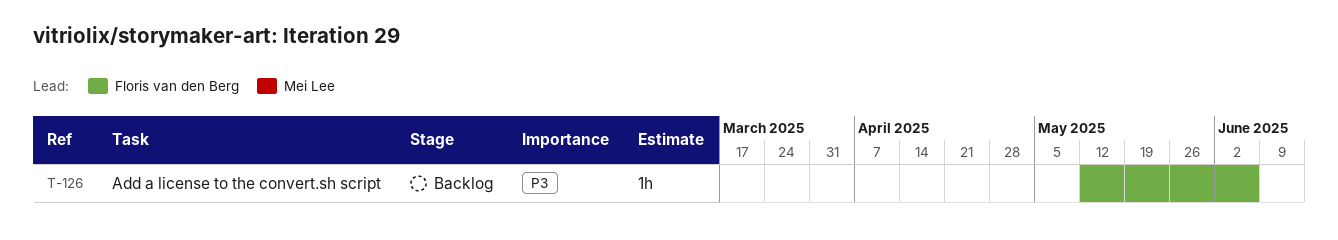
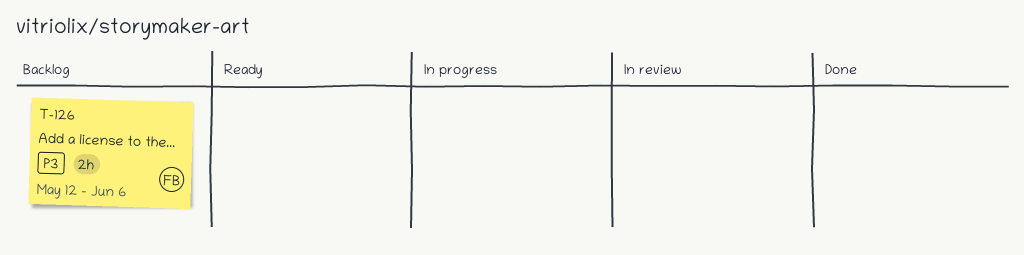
T-126, estimate: 1h -> 2h

